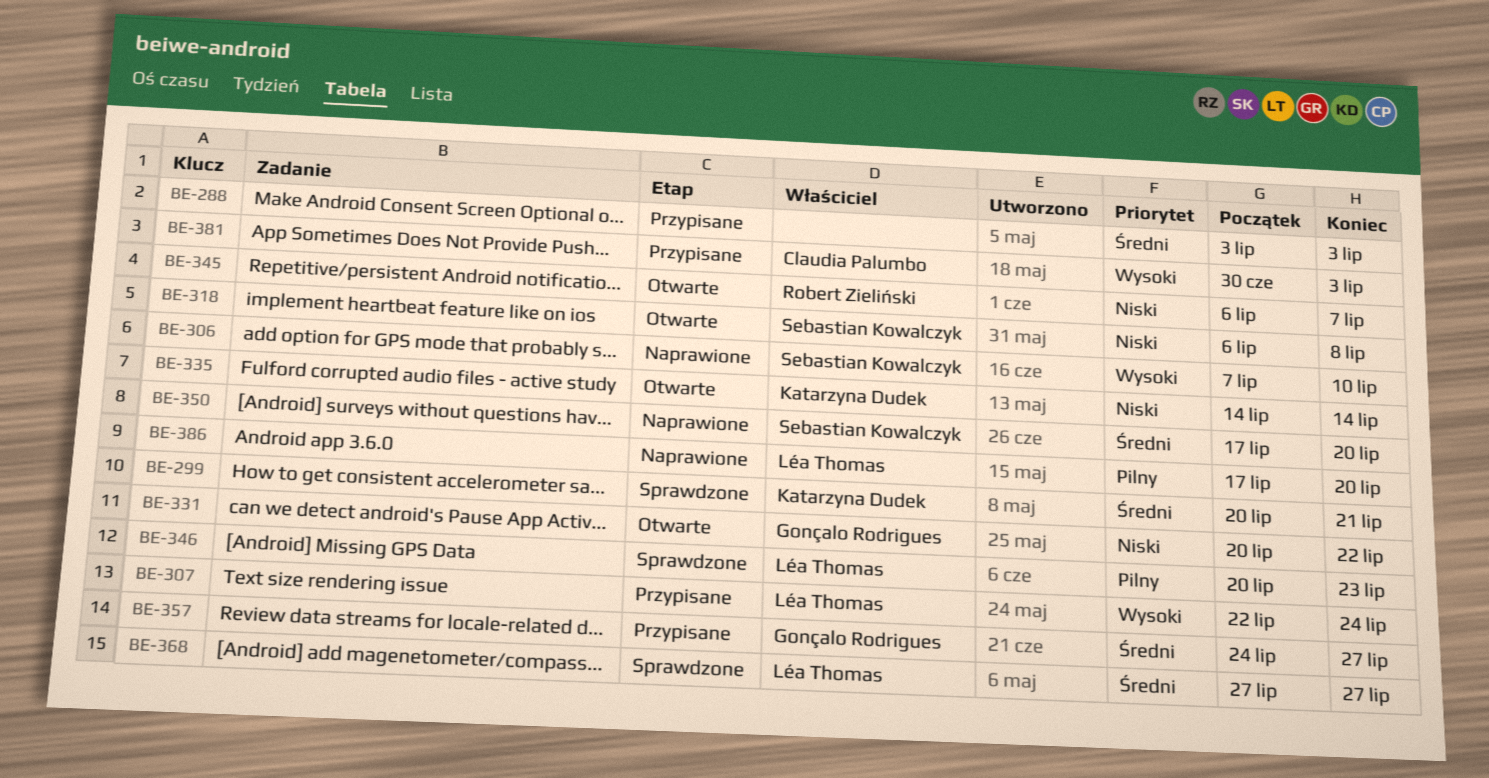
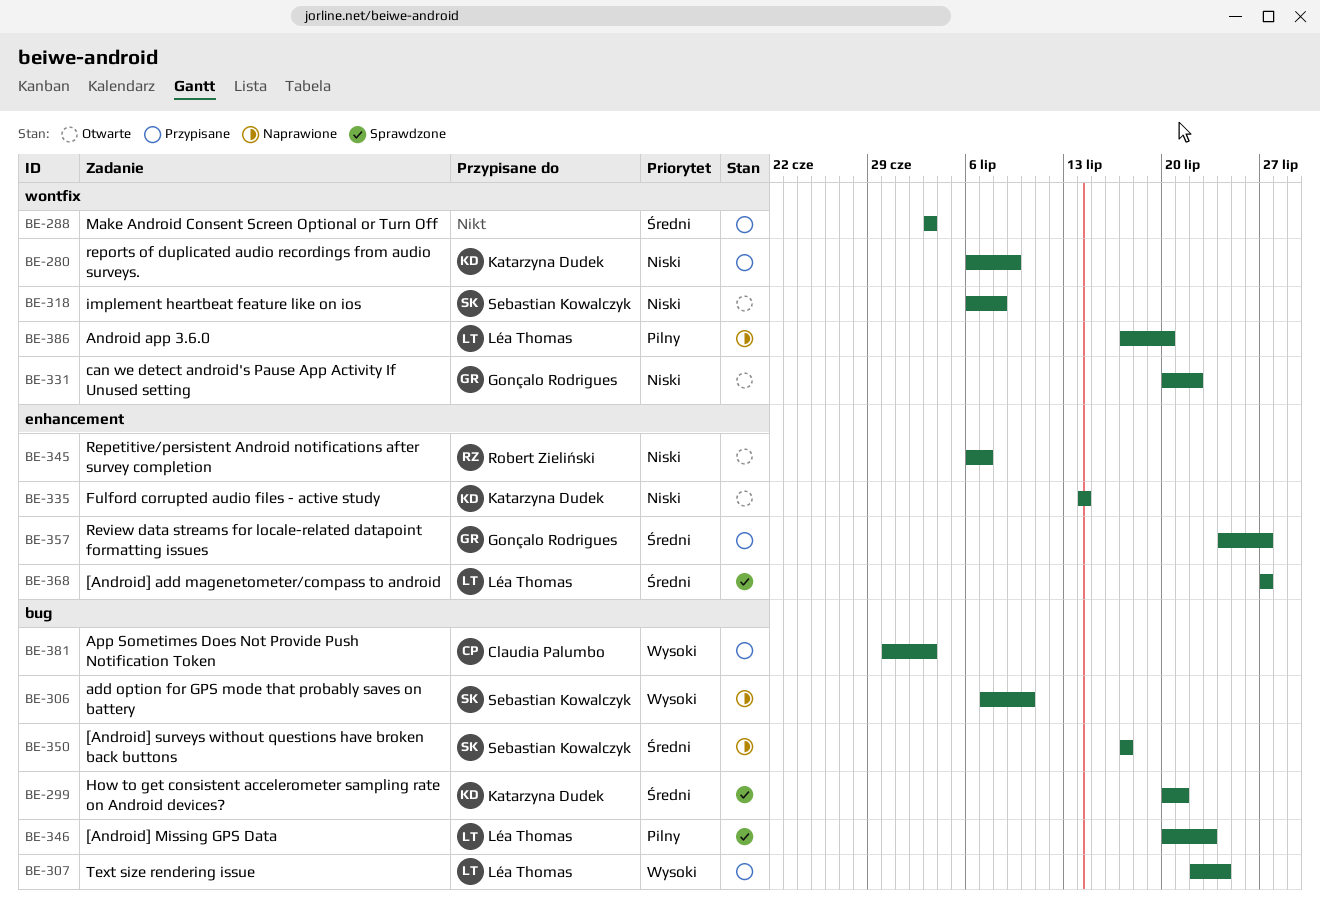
BE-280: none -> present
BE-350, due: Jul 20 -> Jul 17

